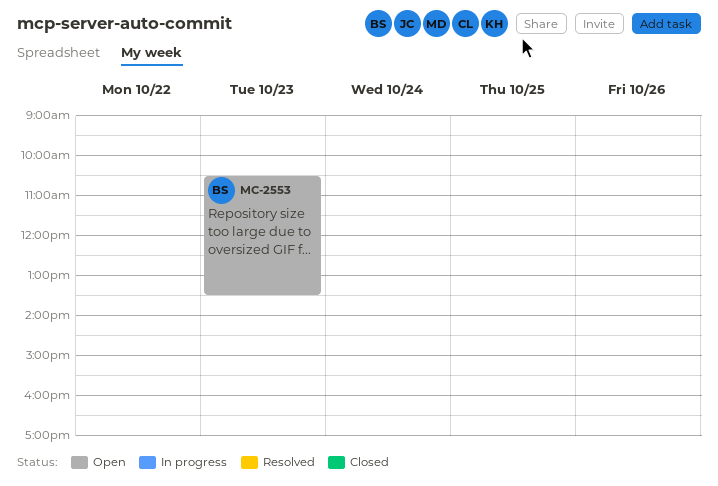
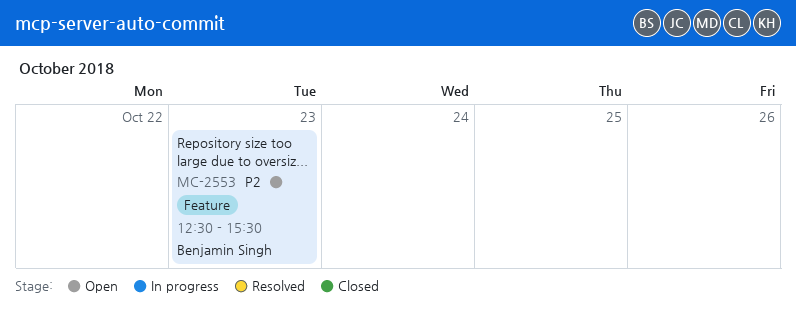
MC-2553, begins: 10:30 -> 12:30
MC-2553, ends: 13:30 -> 15:30

